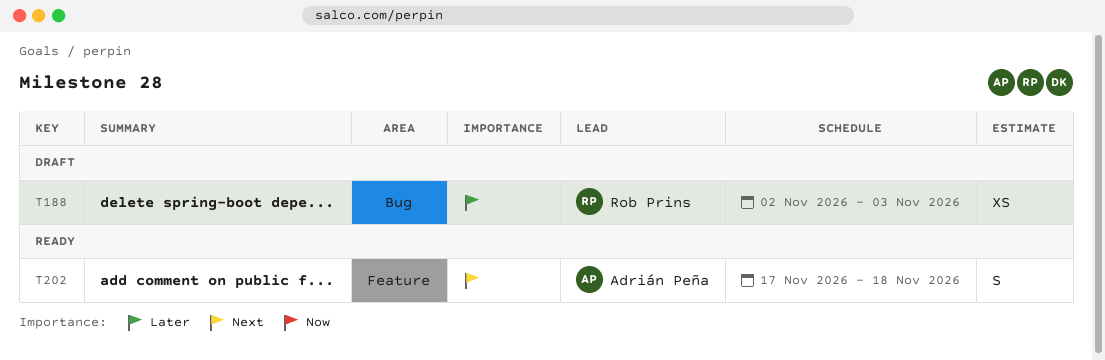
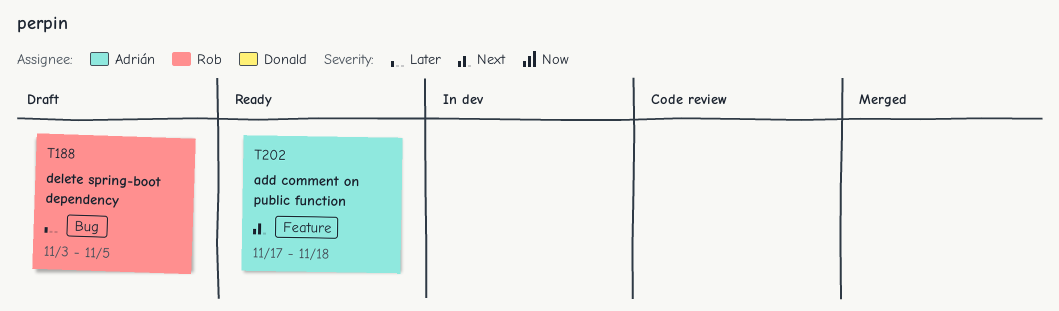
T188, start: Nov 2 -> Nov 3
T188, due: Nov 3 -> Nov 5

